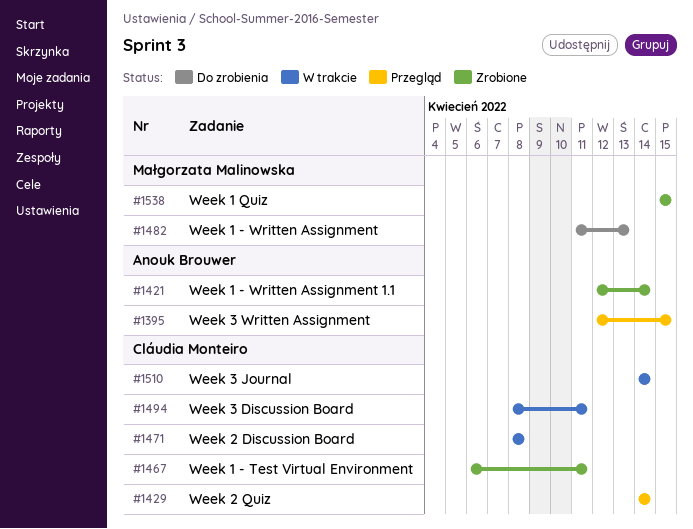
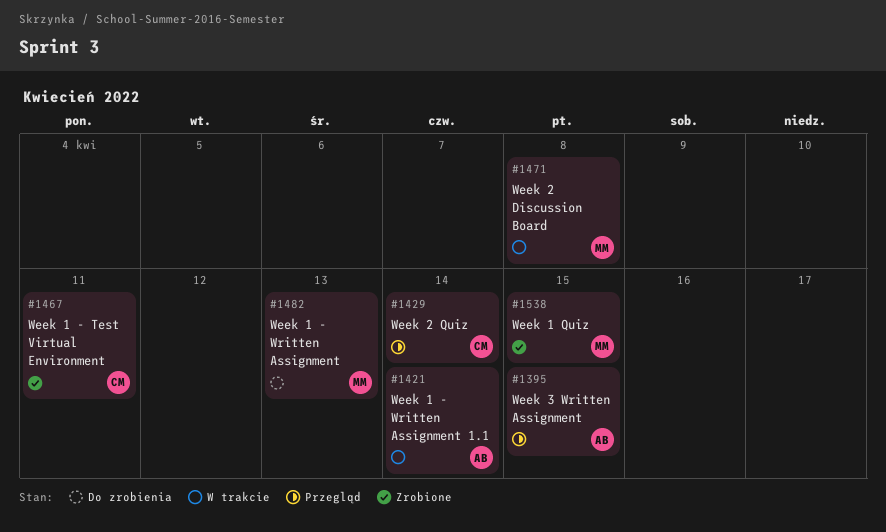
#1421, status: Zrobione -> W trakcie
#1471, owner: Cláudia Monteiro -> Małgorzata Malinowska
#1494: present -> none
#1510: present -> none

